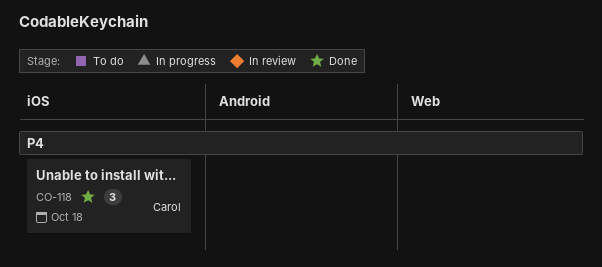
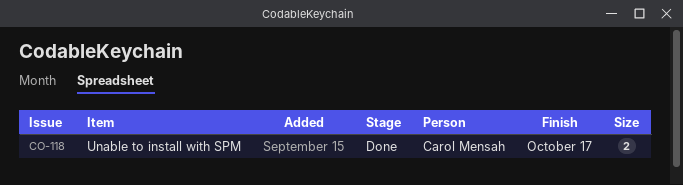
CO-118, estimate: 3 -> 2
CO-118, due: Oct 18 -> Oct 17

